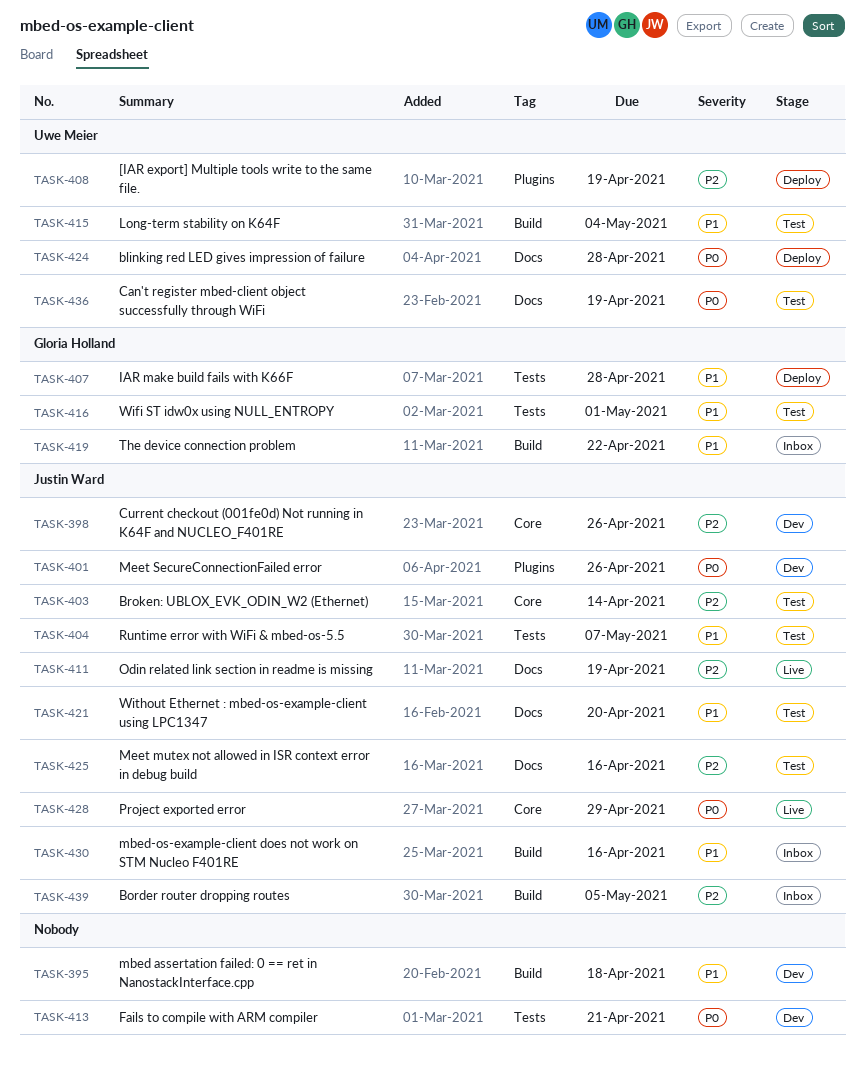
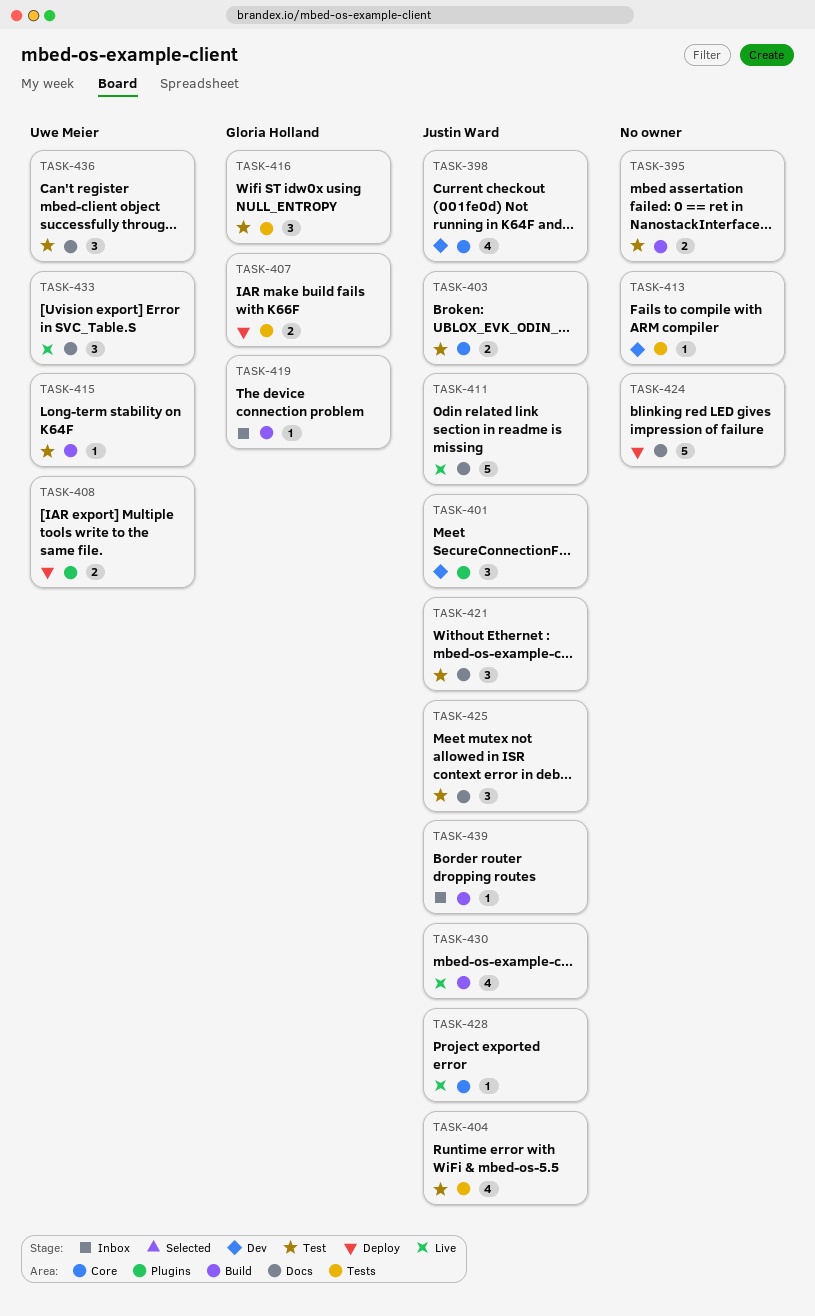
TASK-395, status: Dev -> Test
TASK-424, owner: Uwe Meier -> none
TASK-430, status: Inbox -> Live
TASK-433: none -> present

